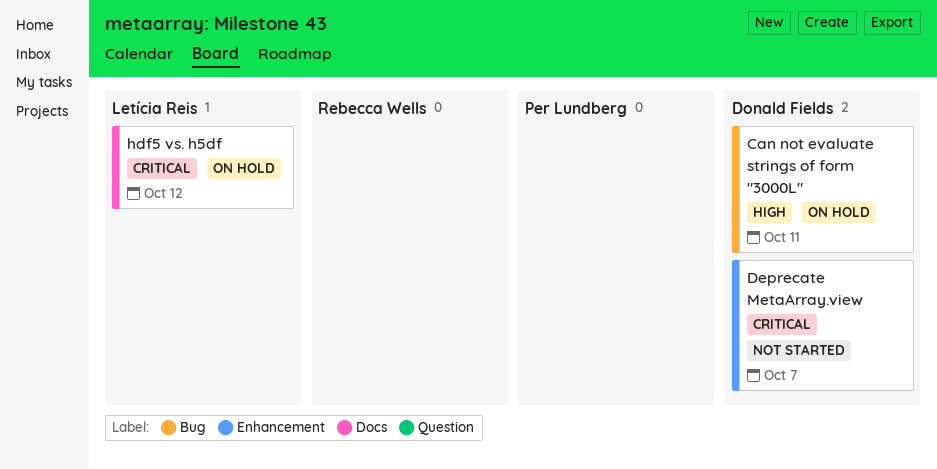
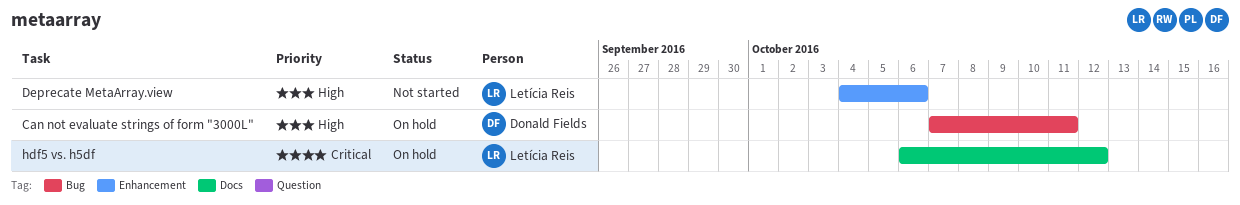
Deprecate MetaArray.view, owner: Donald Fields -> Letícia Reis
Deprecate MetaArray.view, priority: Critical -> High
Deprecate MetaArray.view, due: Oct 7 -> Oct 6

